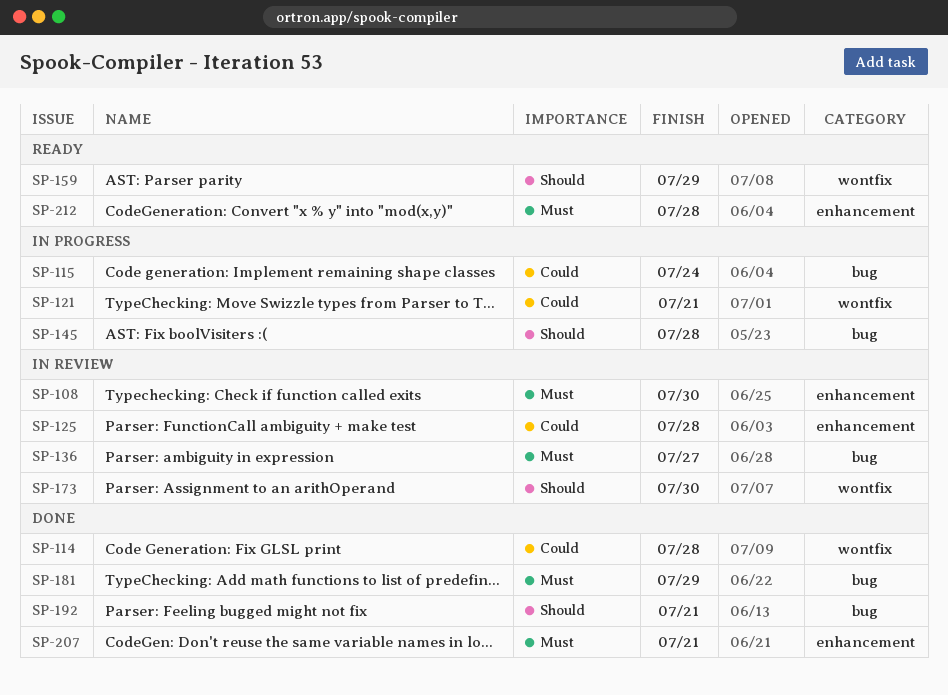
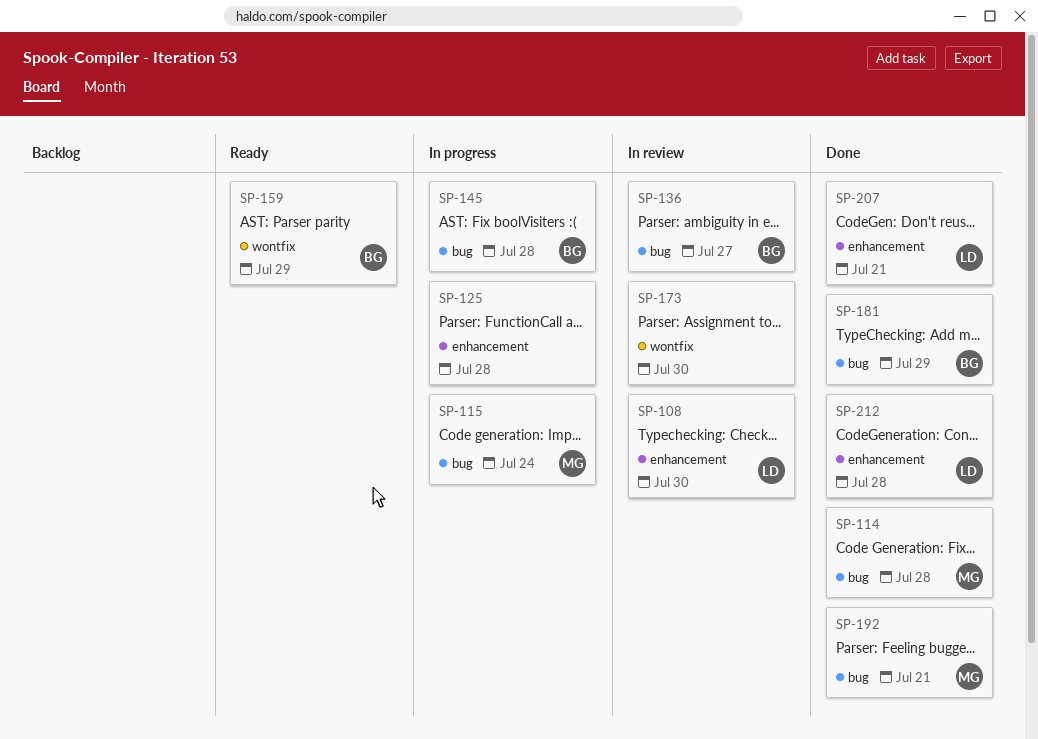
SP-114, label: wontfix -> bug
SP-121: present -> none
SP-125, status: In review -> In progress
SP-212, status: Ready -> Done

